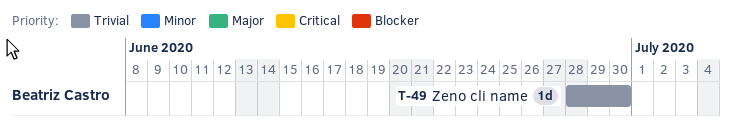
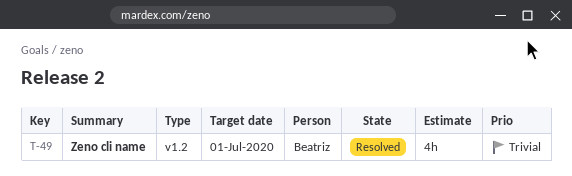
T-49, estimate: 1d -> 4h
T-49, due: Jun 30 -> Jul 1

